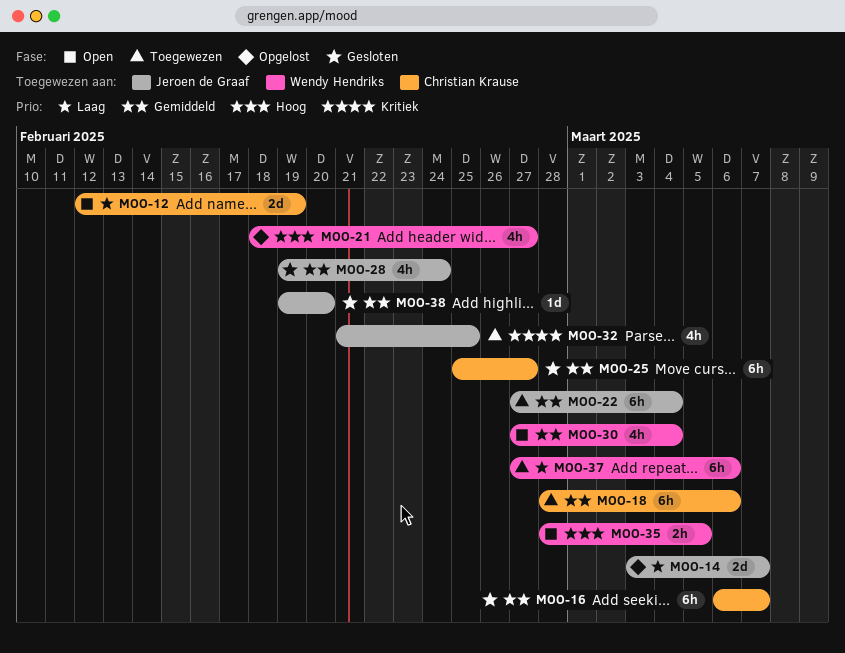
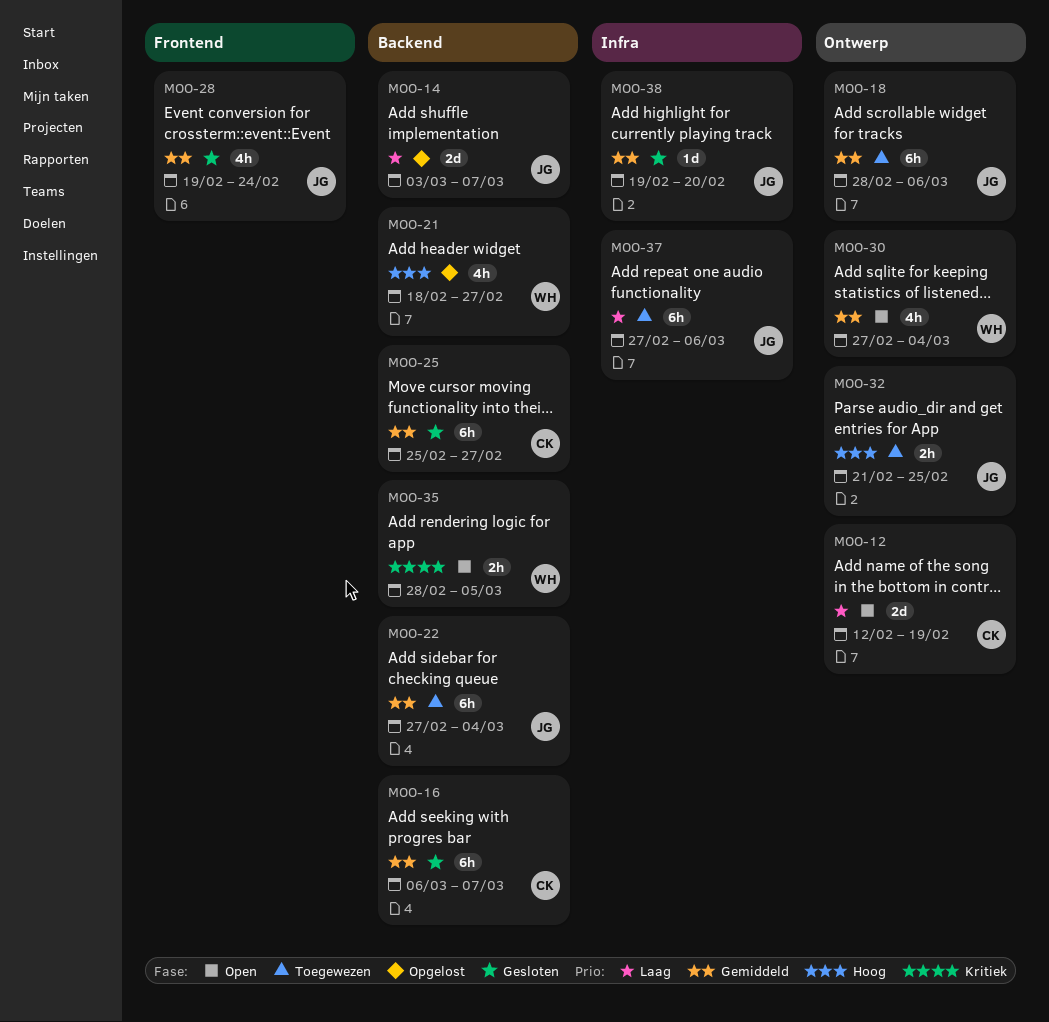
MOO-18, owner: Christian Krause -> Jeroen de Graaf
MOO-32, priority: Kritiek -> Hoog
MOO-32, estimate: 4h -> 2h
MOO-35, priority: Hoog -> Kritiek
MOO-37, owner: Wendy Hendriks -> Jeroen de Graaf

